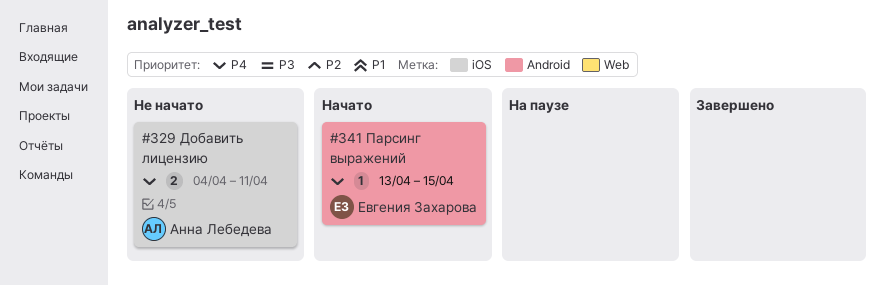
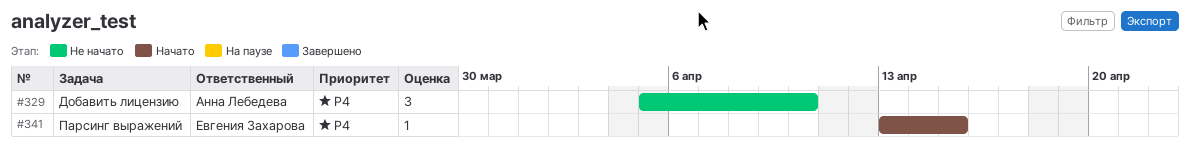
#329, estimate: 2 -> 3
#329, start: Apr 4 -> Apr 5
#329, due: Apr 11 -> Apr 10

